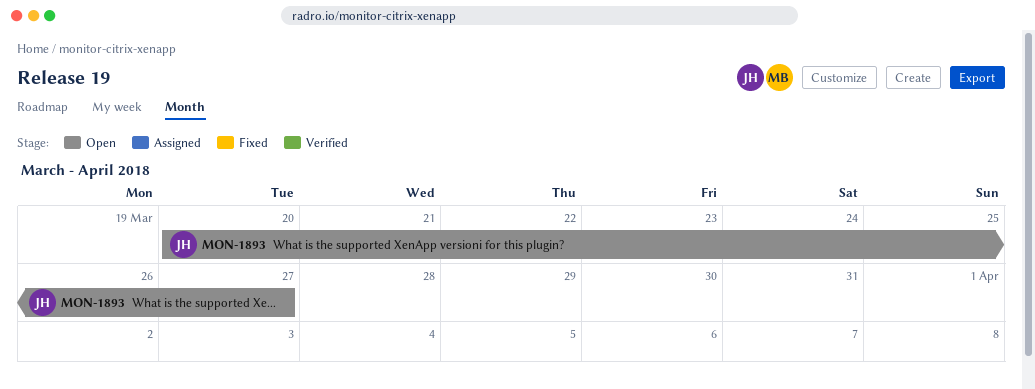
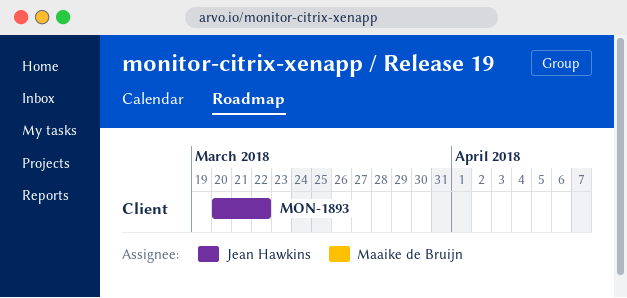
MON-1893, due: Mar 27 -> Mar 22

